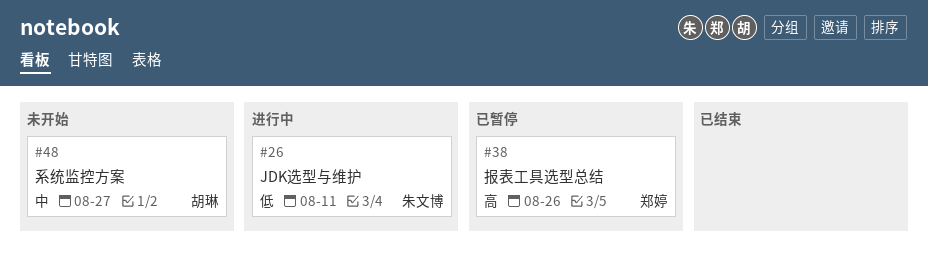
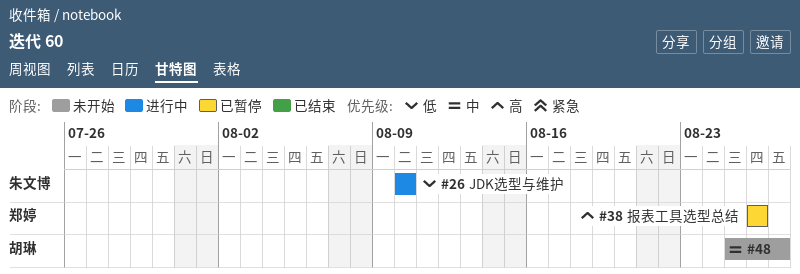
#26, due: Aug 11 -> Aug 10

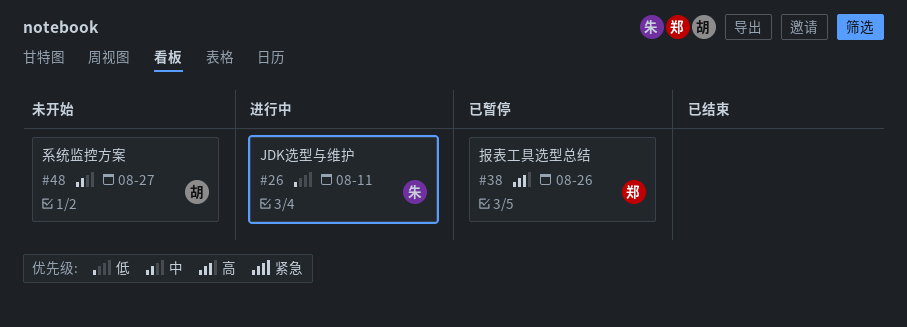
#26, due: Aug 10 -> Aug 11

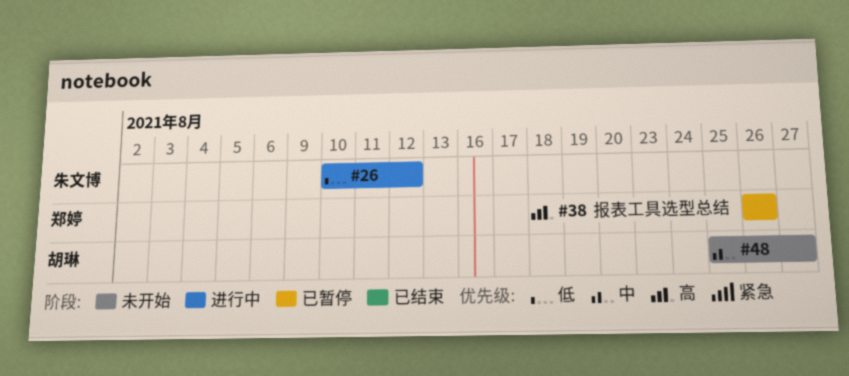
#26, due: Aug 11 -> Aug 12

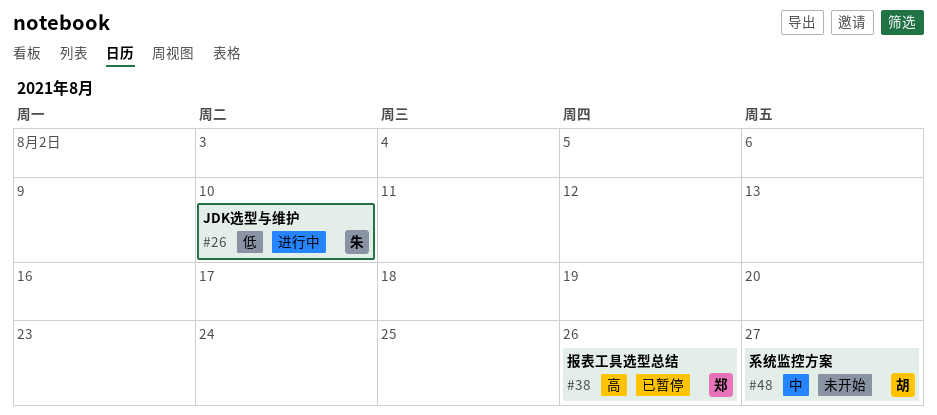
#26, due: Aug 12 -> Aug 10

